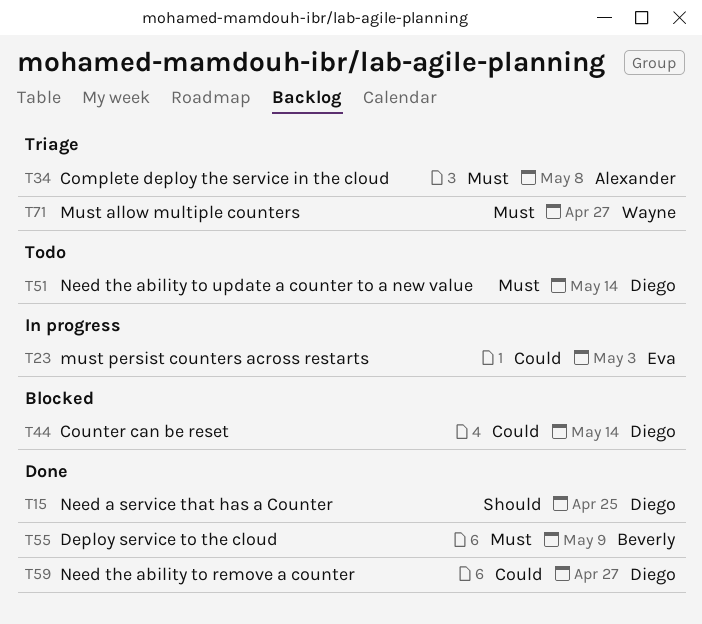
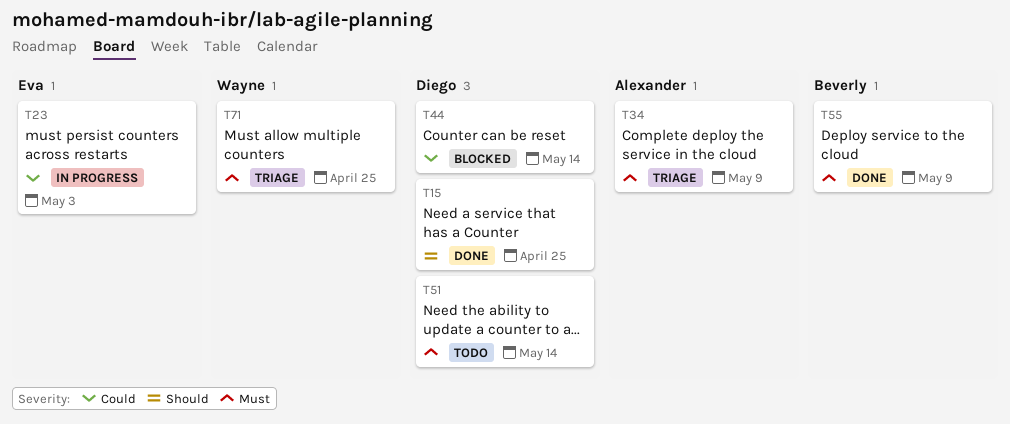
T34, due: May 8 -> May 9
T59: present -> none
T71, due: Apr 27 -> Apr 25

